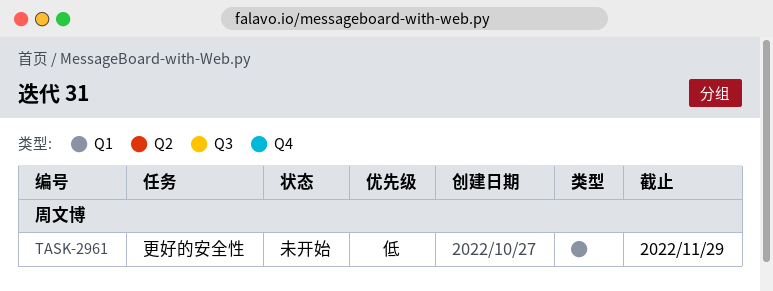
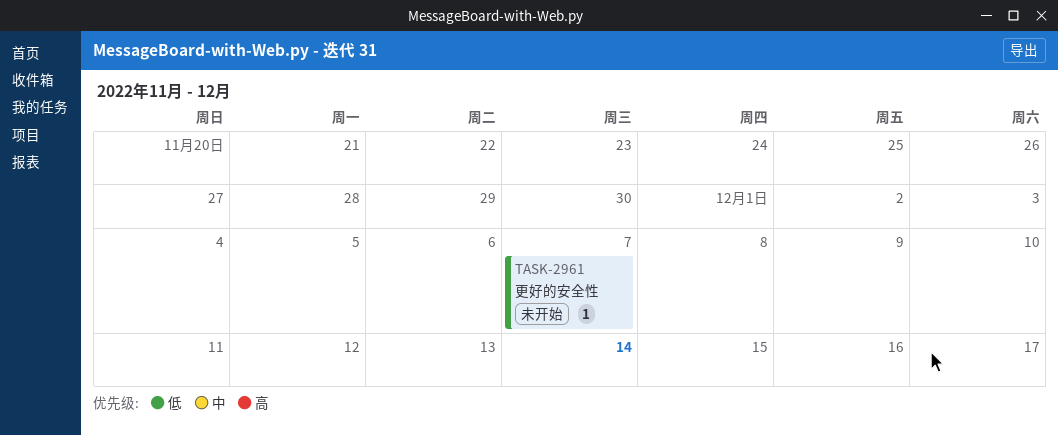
TASK-2961, due: Nov 29 -> Dec 7

